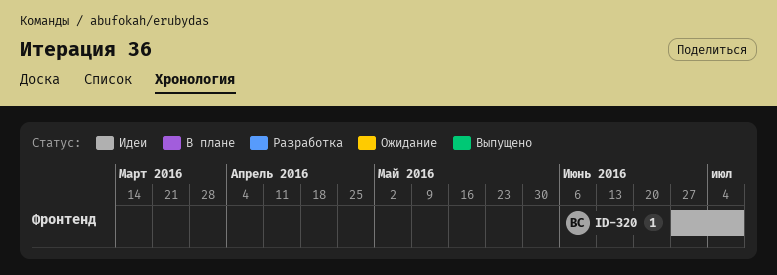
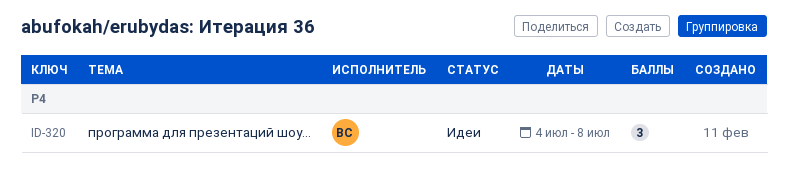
ID-320, estimate: 1 -> 3
ID-320, start: Jun 27 -> Jul 4

